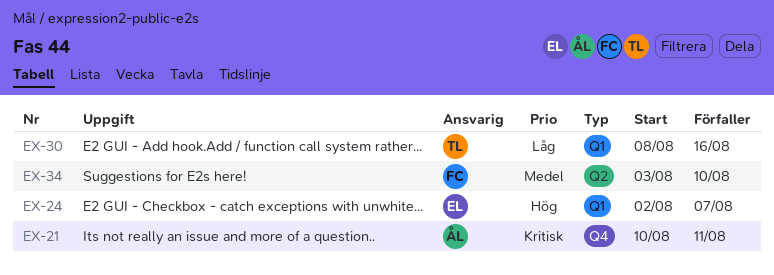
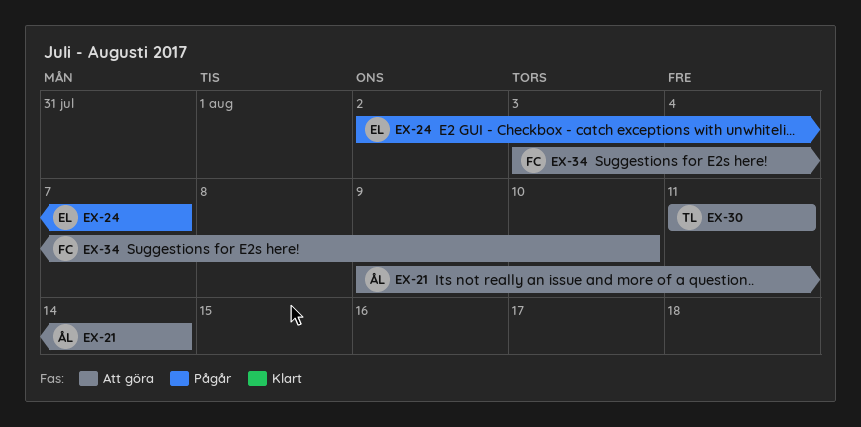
EX-21, start: Aug 10 -> Aug 9
EX-21, due: Aug 11 -> Aug 14
EX-30, start: Aug 8 -> Aug 11
EX-30, due: Aug 16 -> Aug 11

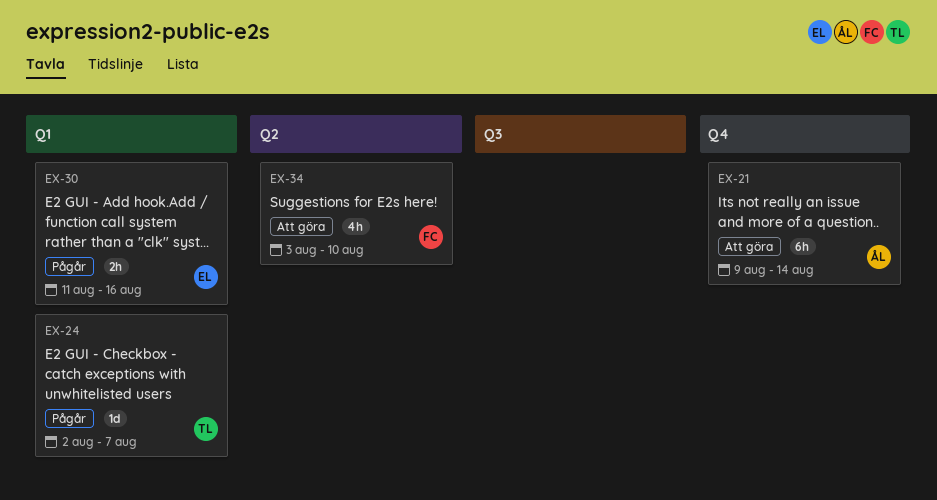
EX-24, owner: EL -> TL
EX-30, status: Att göra -> Pågår
EX-30, owner: TL -> EL
EX-30, due: Aug 11 -> Aug 16

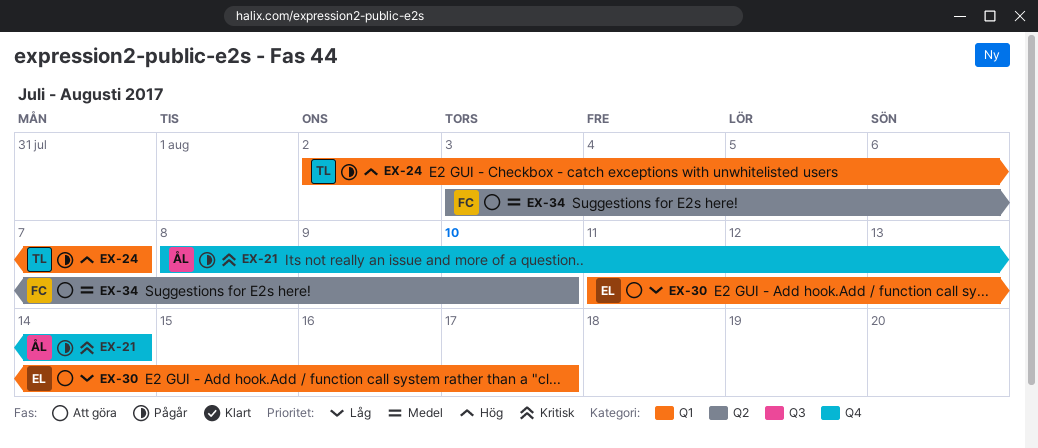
EX-21, status: Att göra -> Pågår
EX-21, start: Aug 9 -> Aug 8
EX-30, status: Pågår -> Att göra
EX-30, due: Aug 16 -> Aug 17

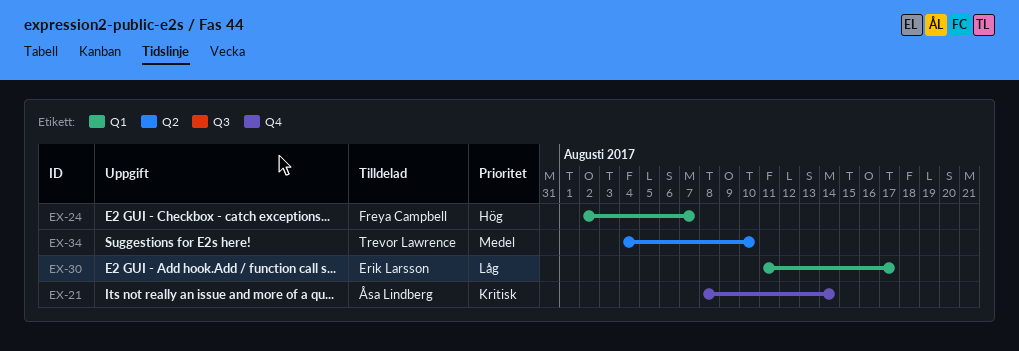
EX-24, owner: Trevor Lawrence -> Freya Campbell
EX-34, owner: Freya Campbell -> Trevor Lawrence
EX-34, start: Aug 3 -> Aug 4

